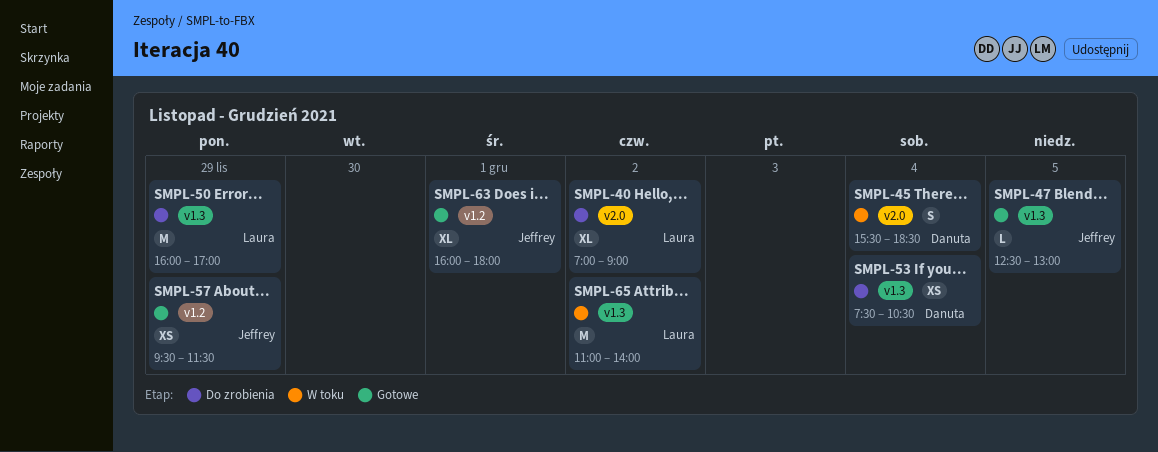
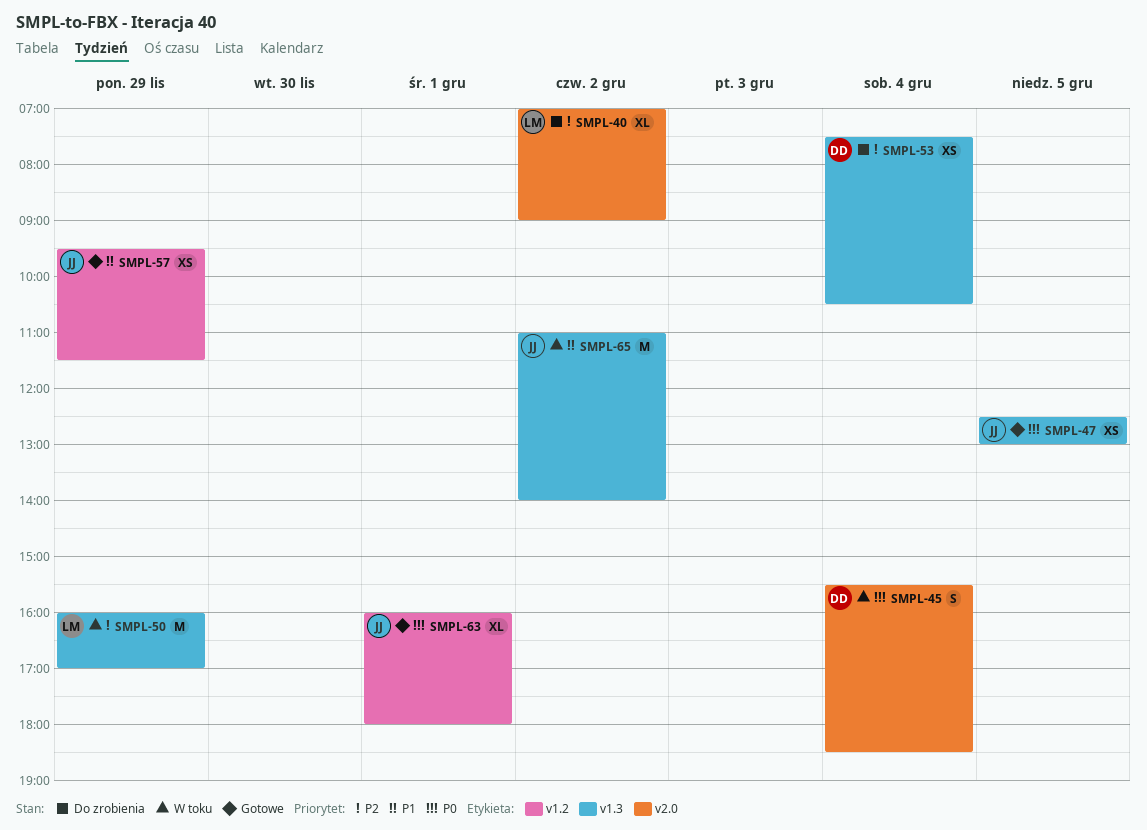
SMPL-47, estimate: L -> XS
SMPL-50, status: Do zrobienia -> W toku
SMPL-65, owner: Laura -> Jeffrey

